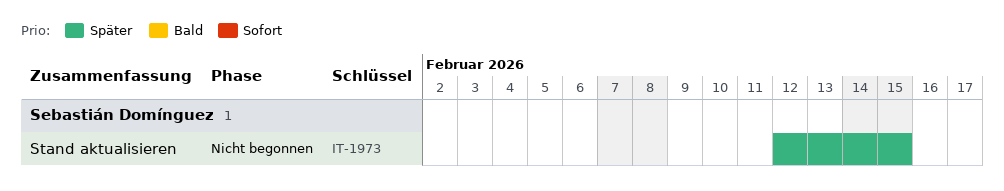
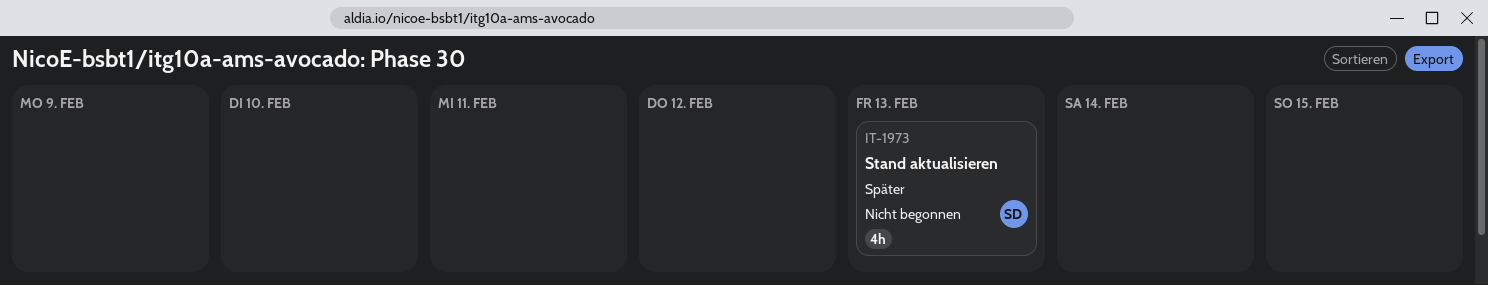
IT-1973, due: Feb 15 -> Feb 13

